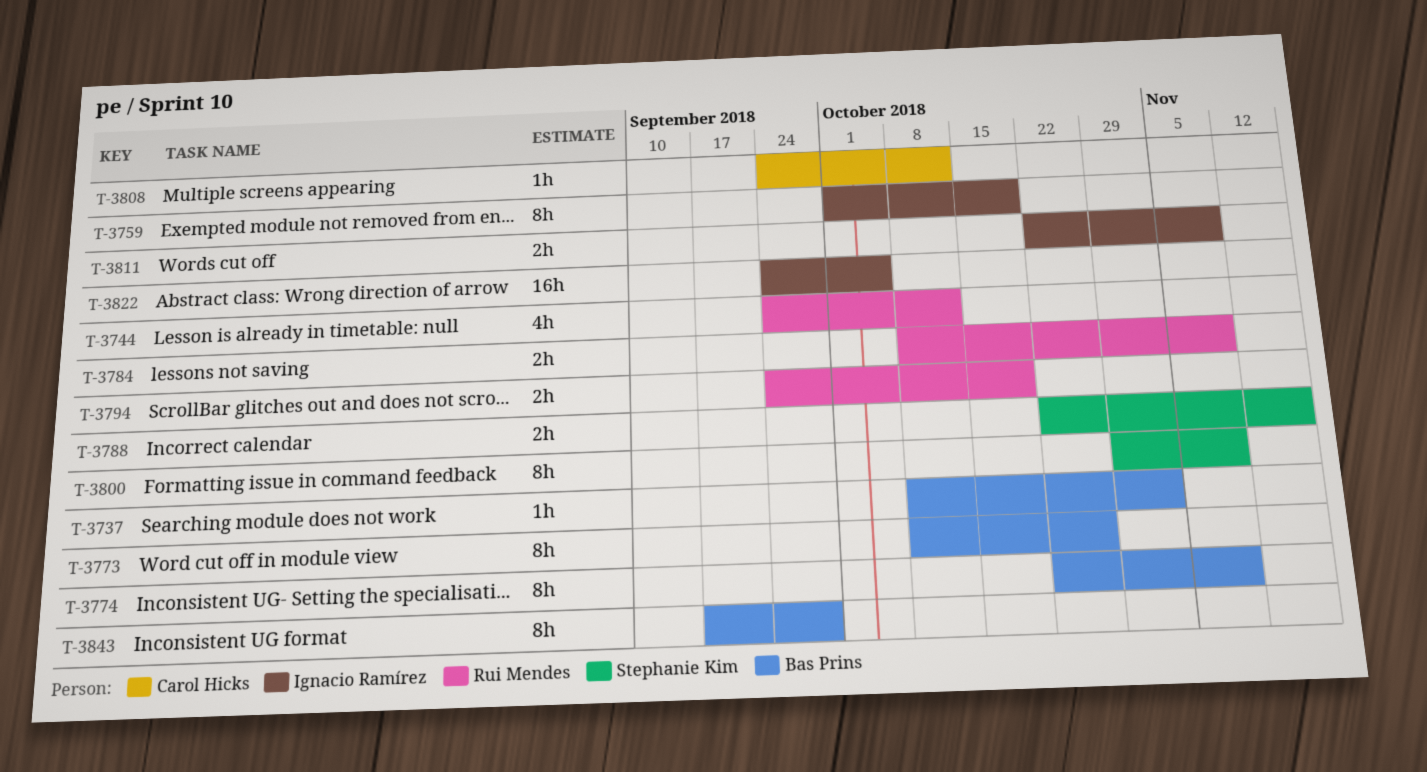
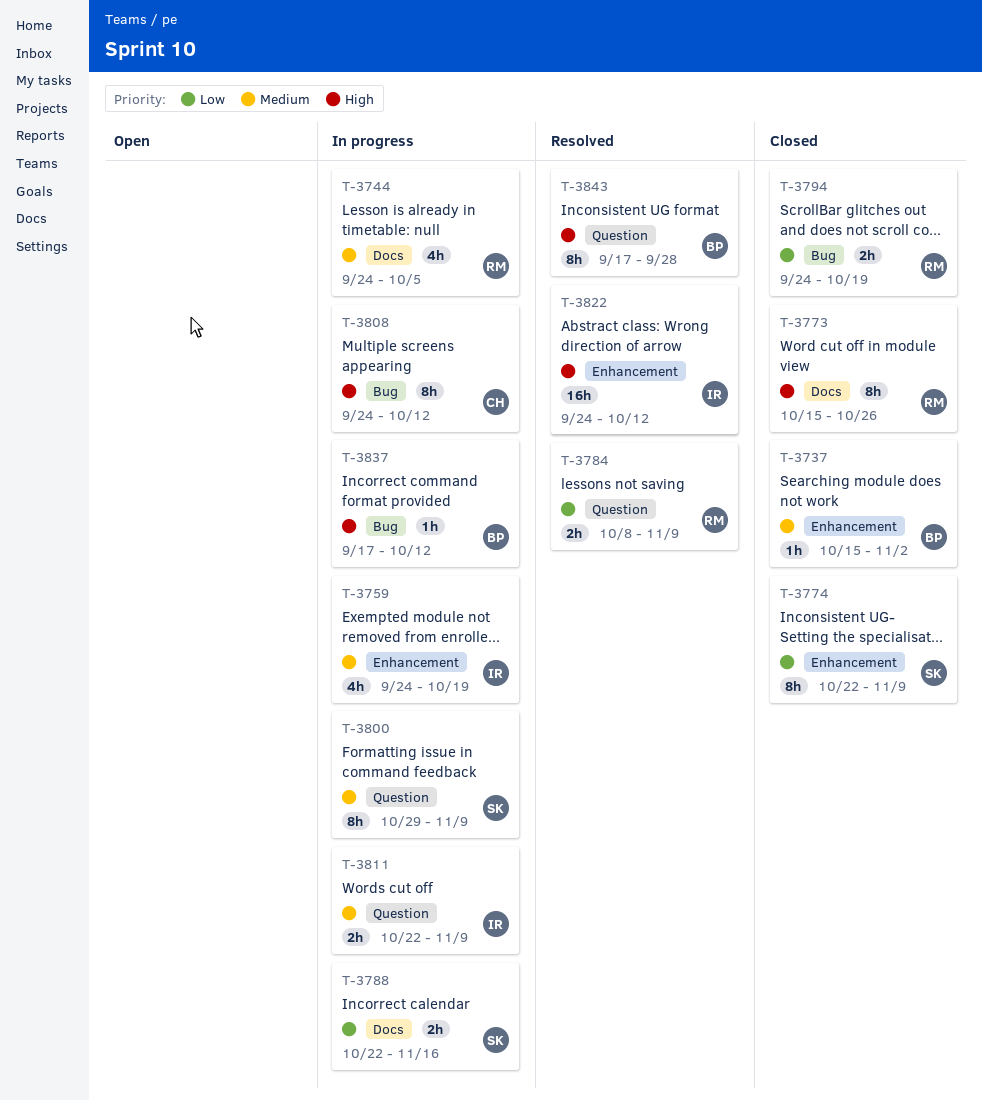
T-3737, start: Oct 8 -> Oct 15
T-3744, due: Oct 12 -> Oct 5
T-3759, estimate: 8h -> 4h
T-3759, start: Oct 1 -> Sep 24
T-3773, owner: Bas Prins -> Rui Mendes
T-3773, start: Oct 8 -> Oct 15
T-3774, owner: Bas Prins -> Stephanie Kim
T-3808, estimate: 1h -> 8h
T-3822, due: Oct 5 -> Oct 12
T-3837: none -> present

